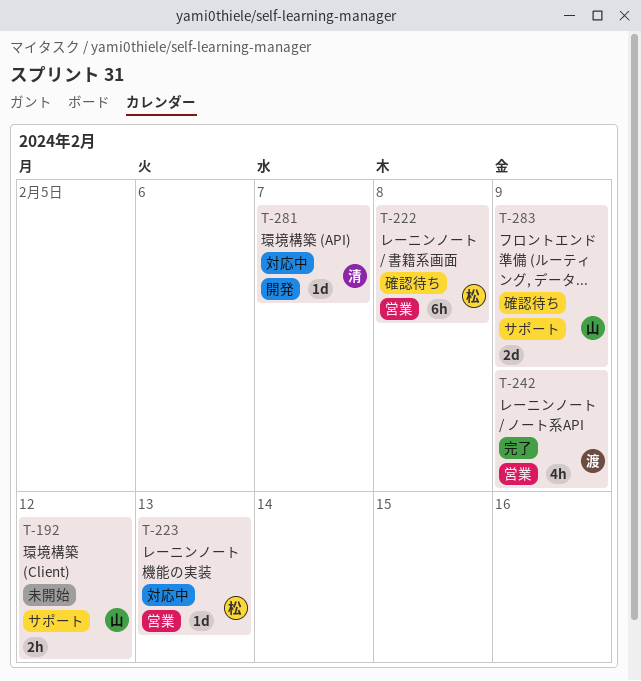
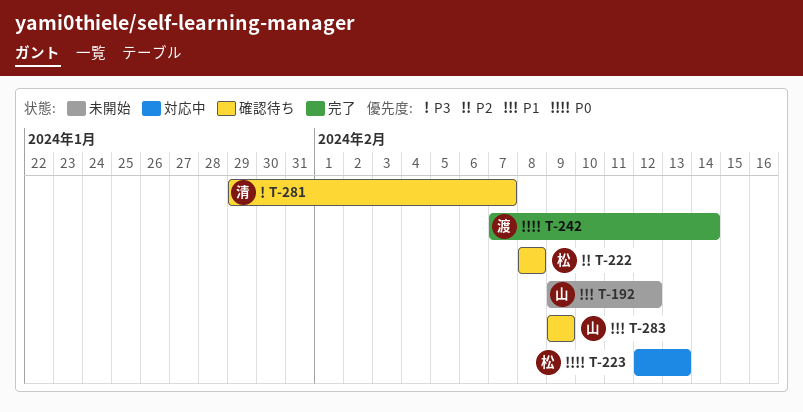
T-242, due: Feb 9 -> Feb 14
T-281, status: 対応中 -> 確認待ち

